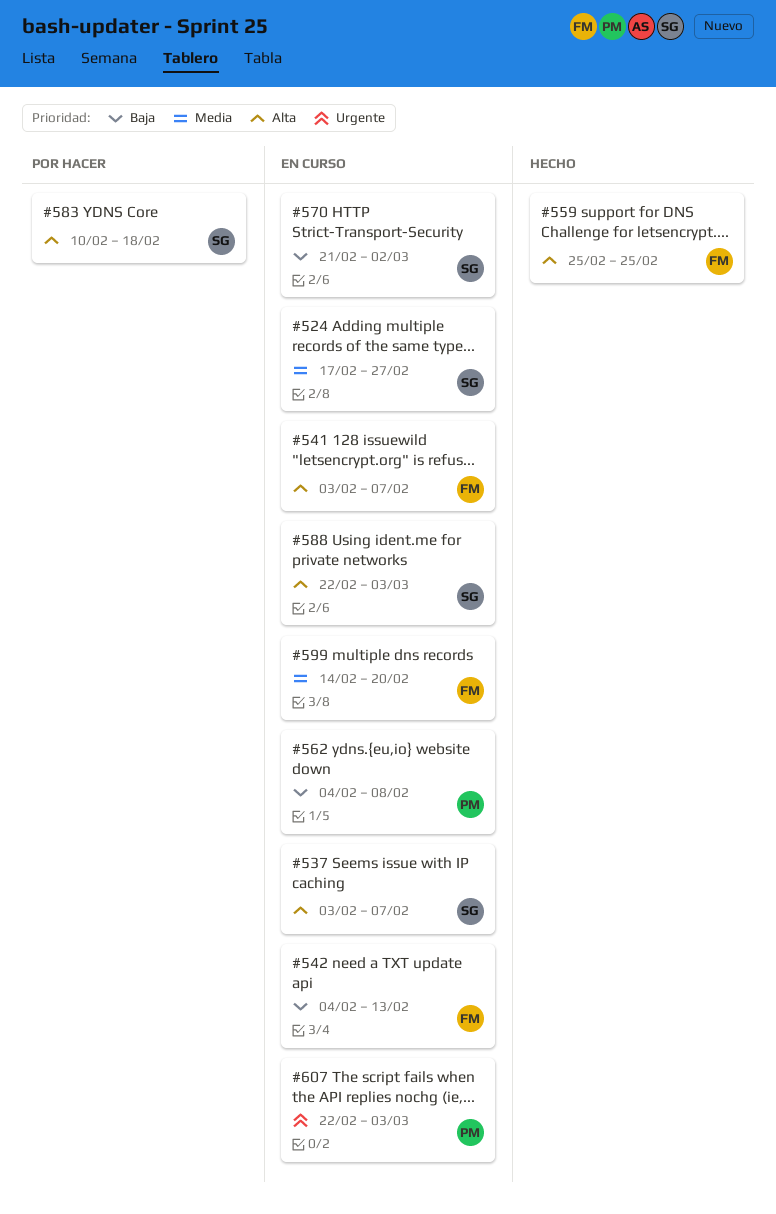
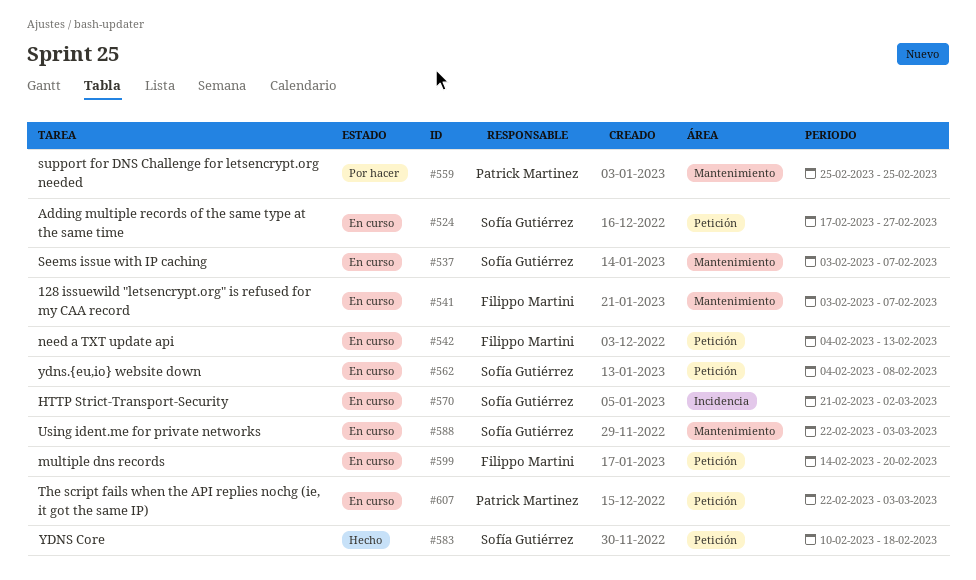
#559, status: Hecho -> Por hacer
#559, owner: Filippo Martini -> Patrick Martinez
#562, owner: Patrick Martinez -> Sofía Gutiérrez
#583, status: Por hacer -> Hecho

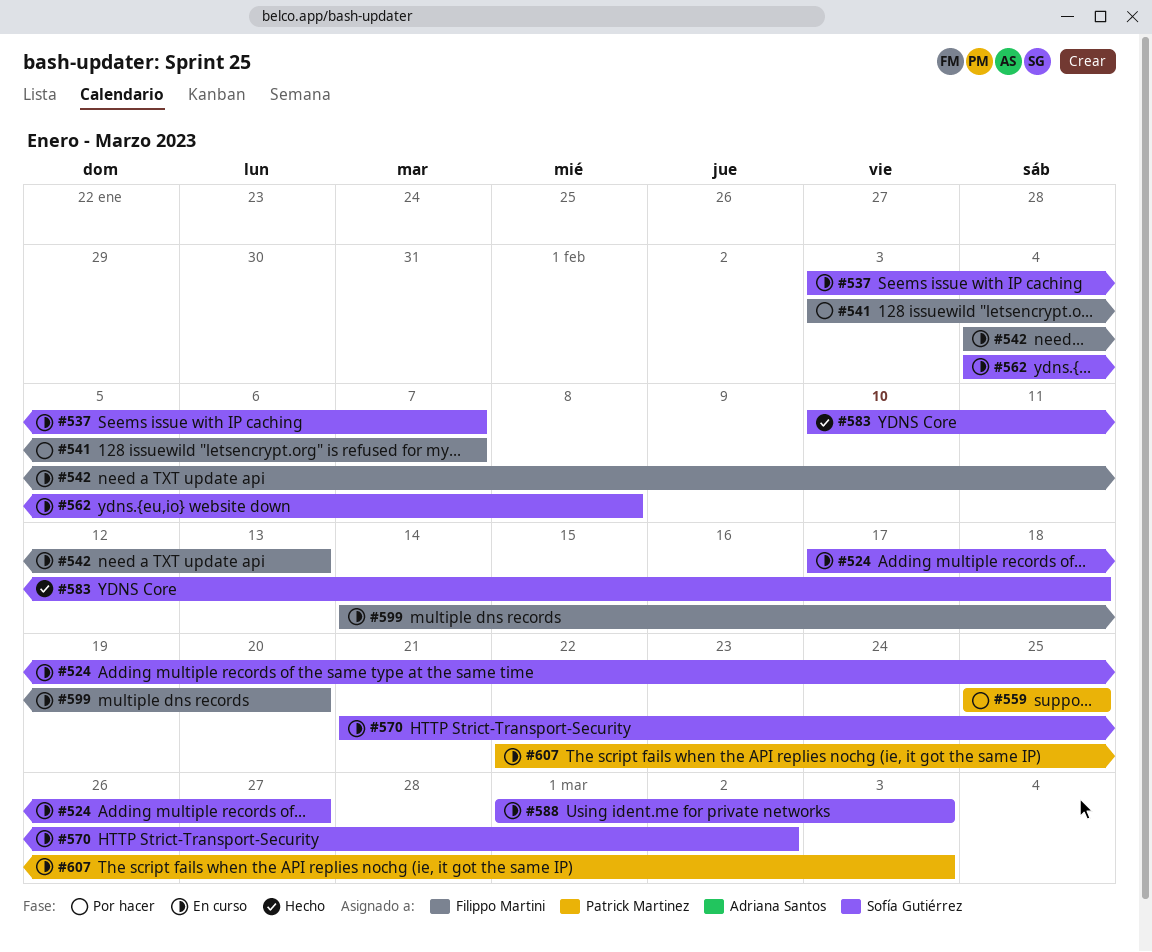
#541, status: En curso -> Por hacer
#588, start: Feb 22 -> Mar 1

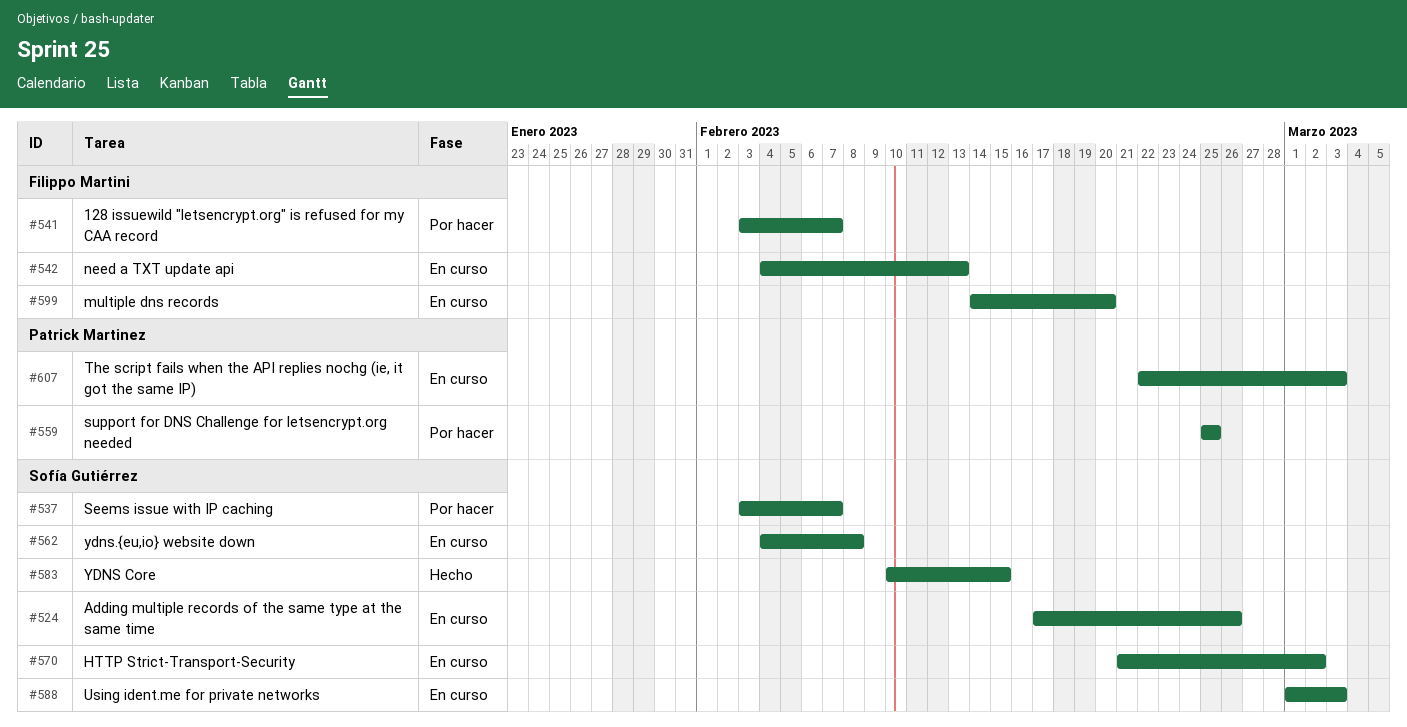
#524, due: Feb 27 -> Feb 26
#537, status: En curso -> Por hacer
#583, due: Feb 18 -> Feb 15

